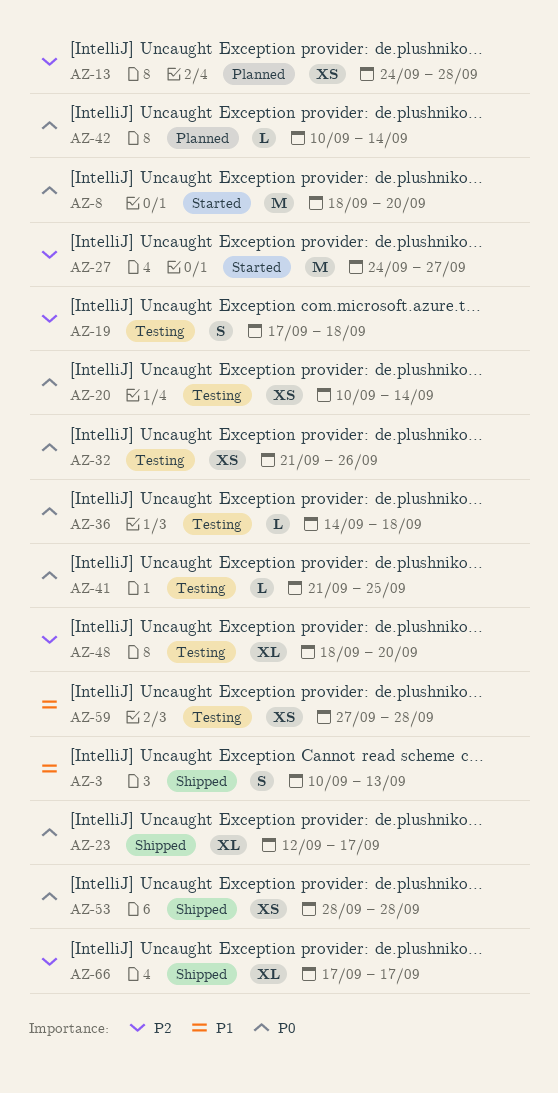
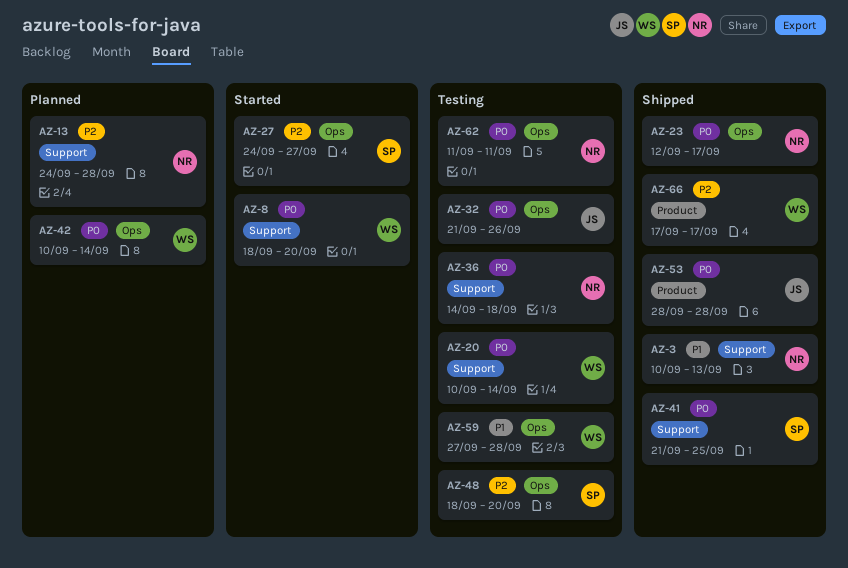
AZ-19: present -> none
AZ-41, status: Testing -> Shipped
AZ-62: none -> present

